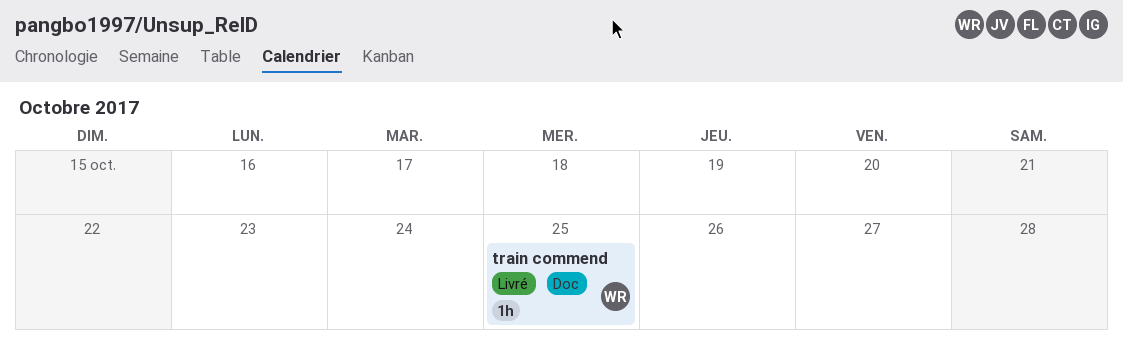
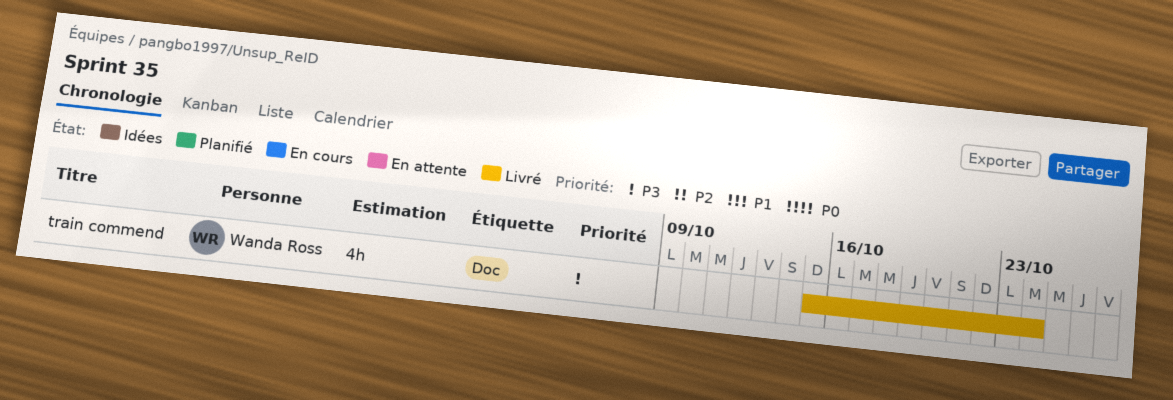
train commend, estimate: 1h -> 4h
train commend, due: Oct 25 -> Oct 24

